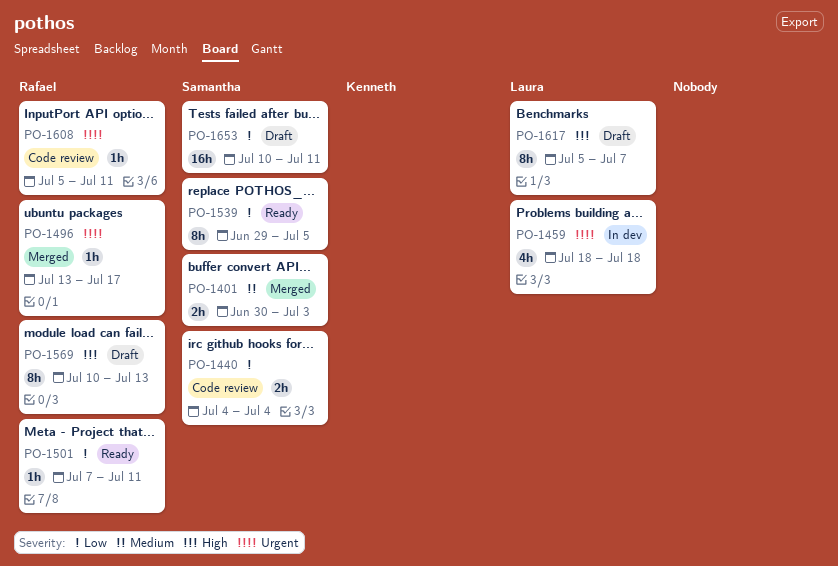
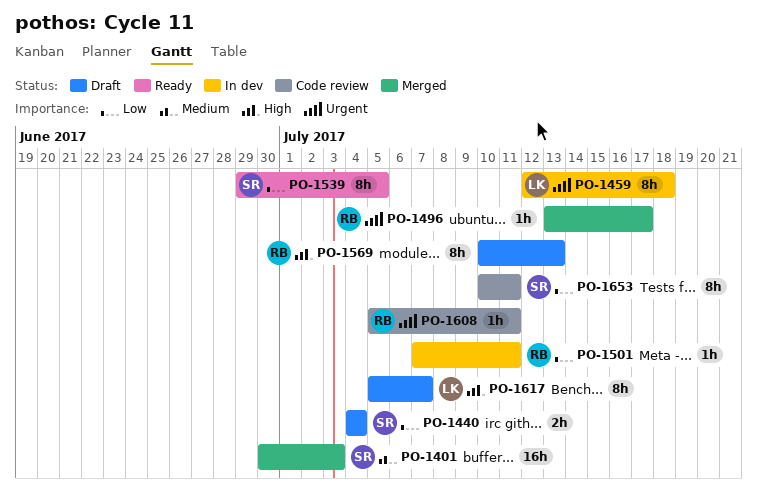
PO-1401, estimate: 2h -> 16h
PO-1440, status: Code review -> Draft
PO-1459, estimate: 4h -> 8h
PO-1459, start: Jul 18 -> Jul 12
PO-1501, status: Ready -> In dev
PO-1653, status: Draft -> Code review
PO-1653, estimate: 16h -> 8h

